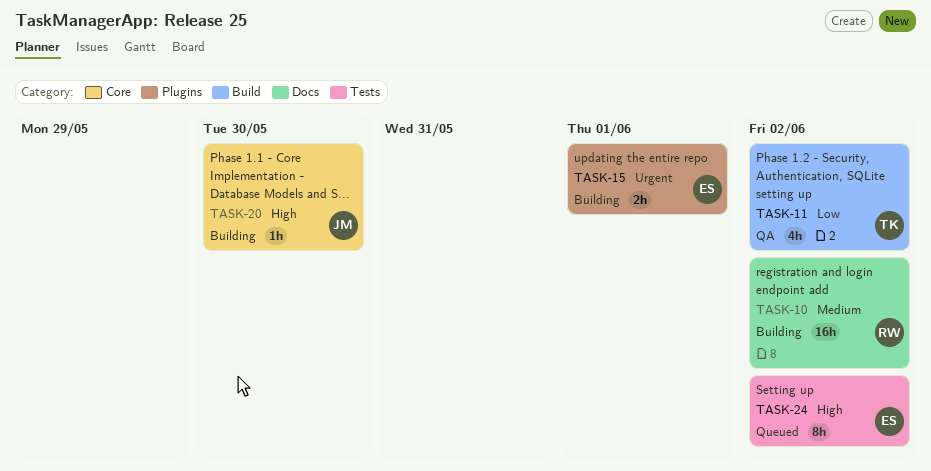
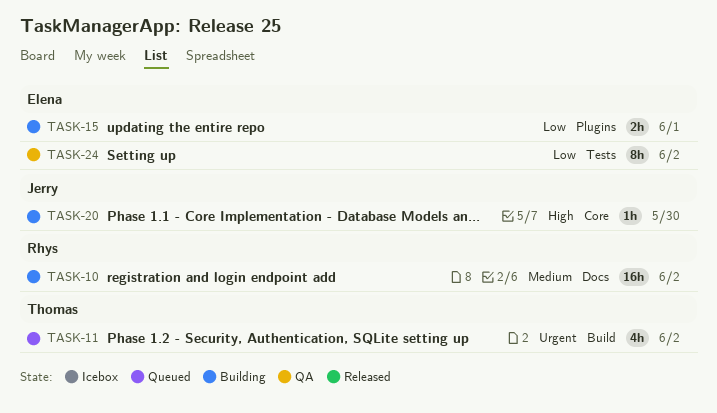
TASK-11, status: QA -> Queued
TASK-11, priority: Low -> Urgent
TASK-15, priority: Urgent -> Low
TASK-24, status: Queued -> QA
TASK-24, priority: High -> Low

